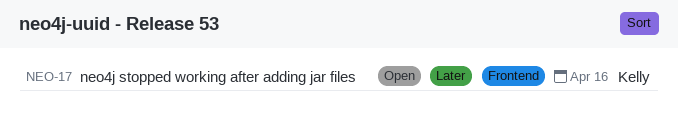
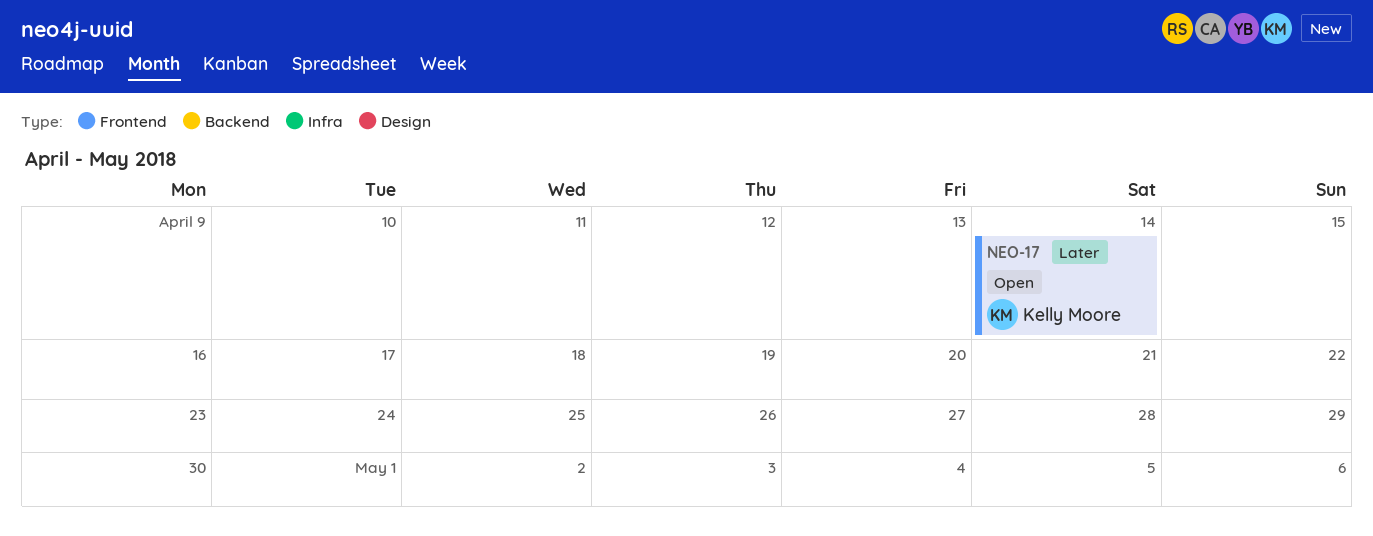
NEO-17, due: Apr 16 -> Apr 14

